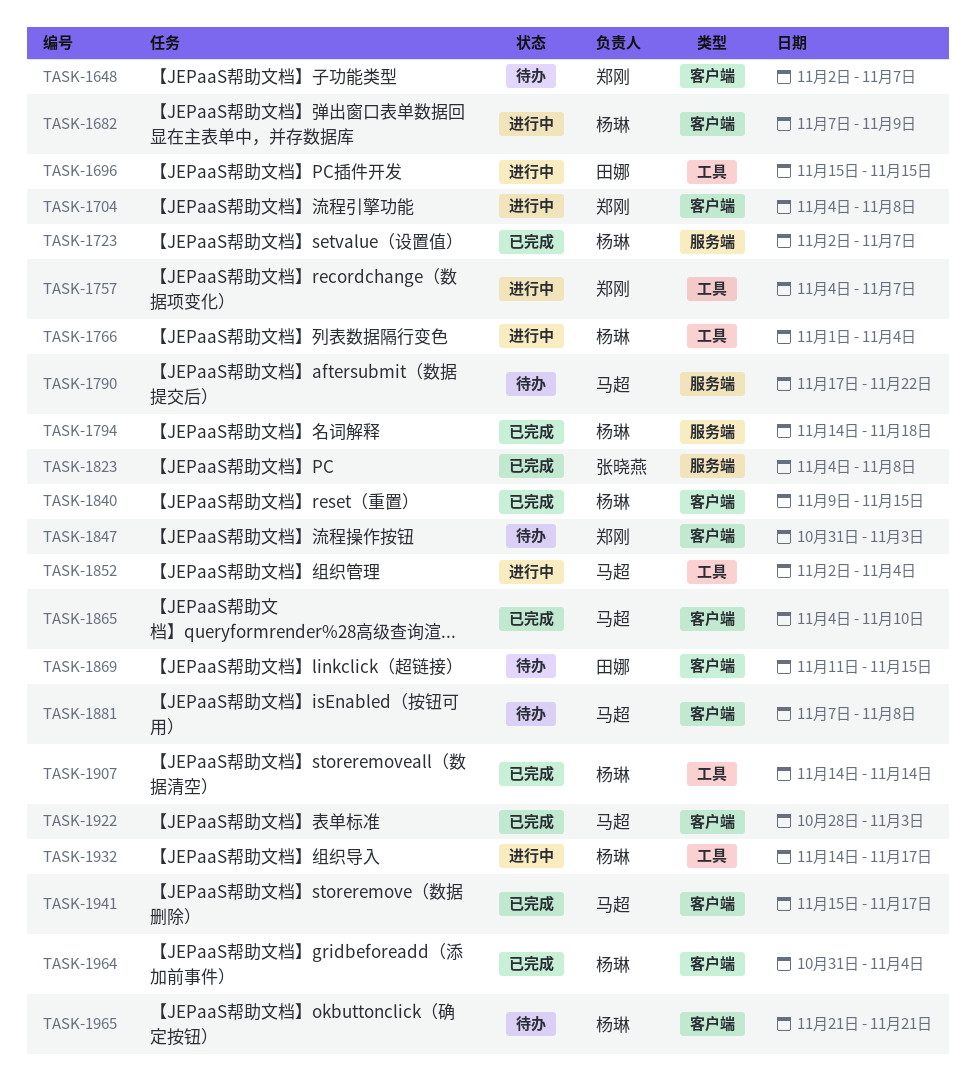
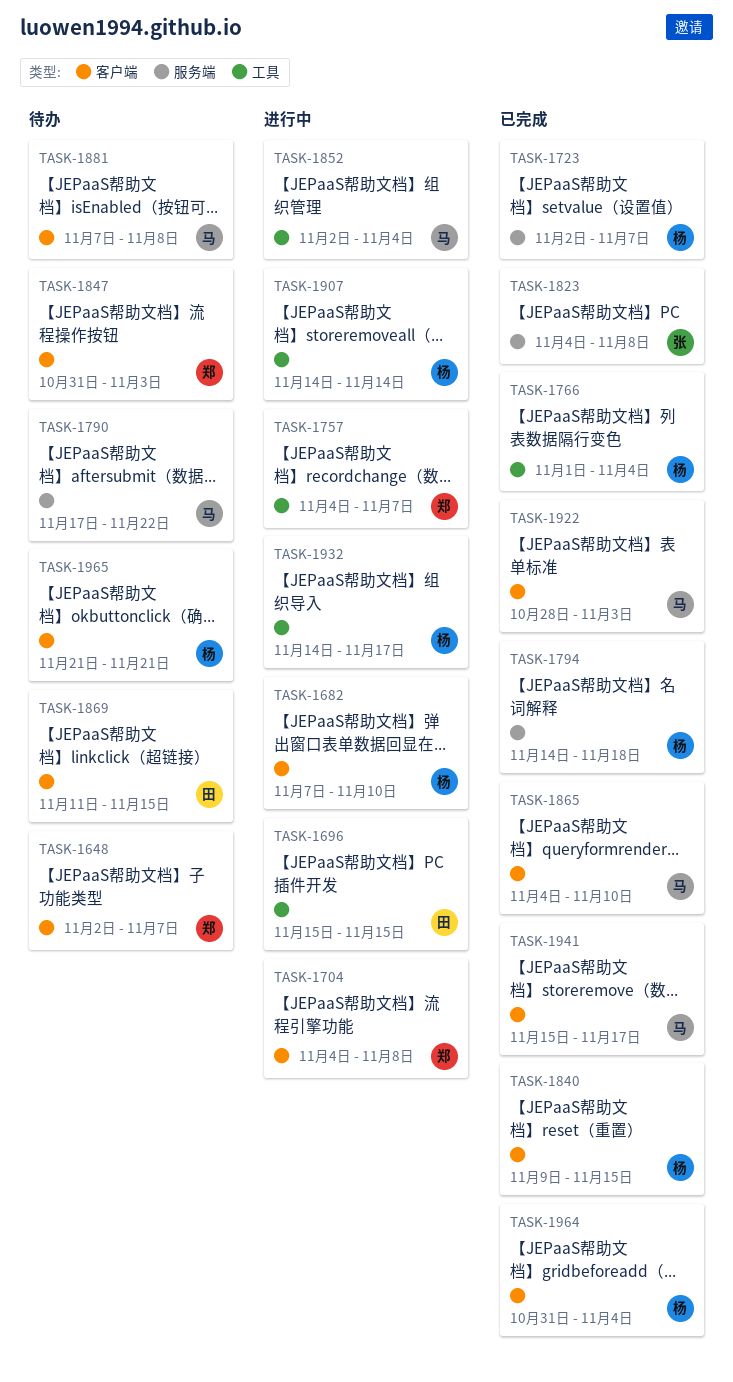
TASK-1682, due: Nov 9 -> Nov 10
TASK-1766, status: 进行中 -> 已完成
TASK-1907, status: 已完成 -> 进行中

